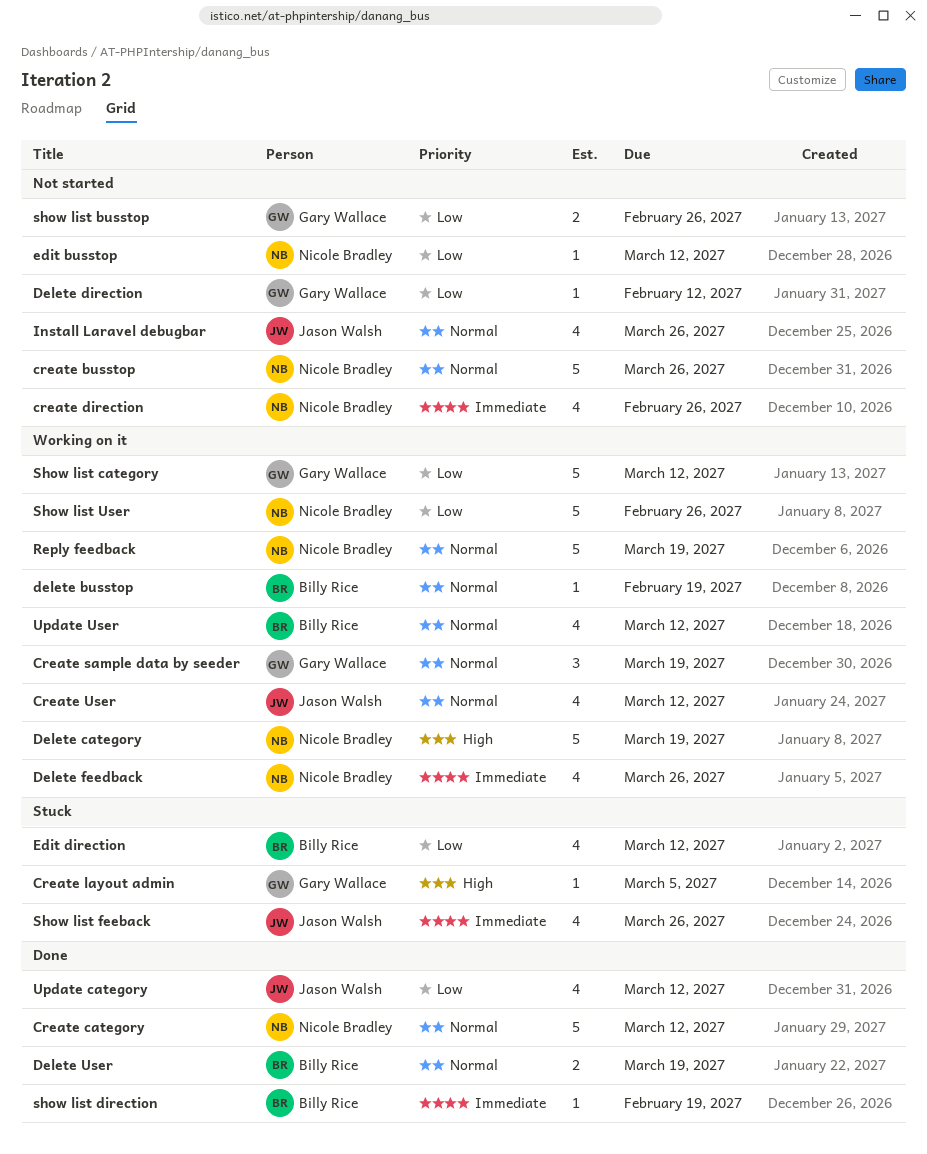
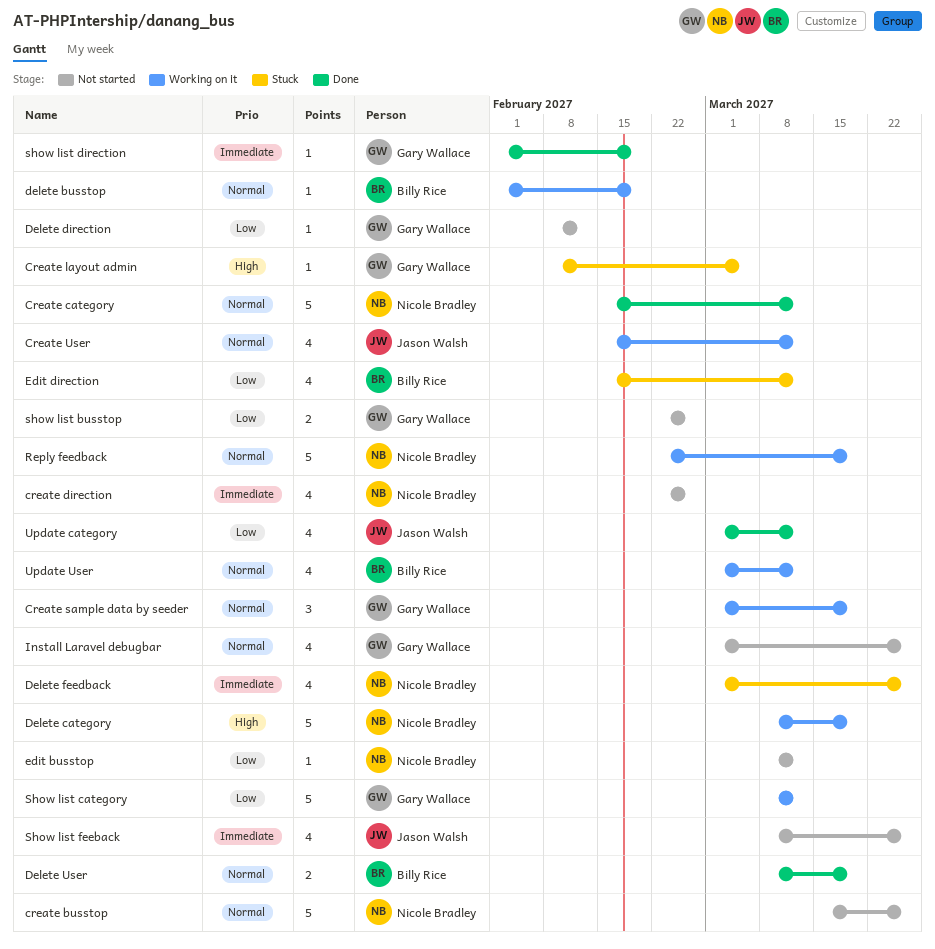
Delete feedback, status: Working on it -> Stuck
Install Laravel debugbar, owner: Jason Walsh -> Gary Wallace
show list direction, owner: Billy Rice -> Gary Wallace
Show list feeback, status: Stuck -> Not started
Show list User: present -> none

